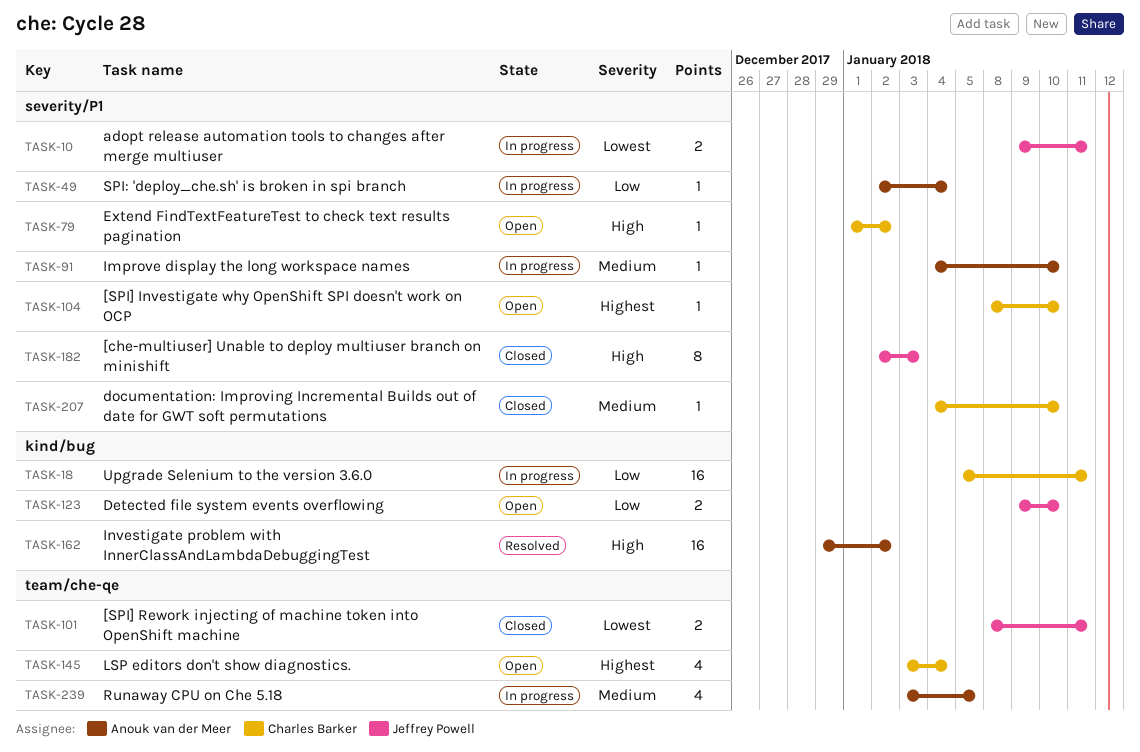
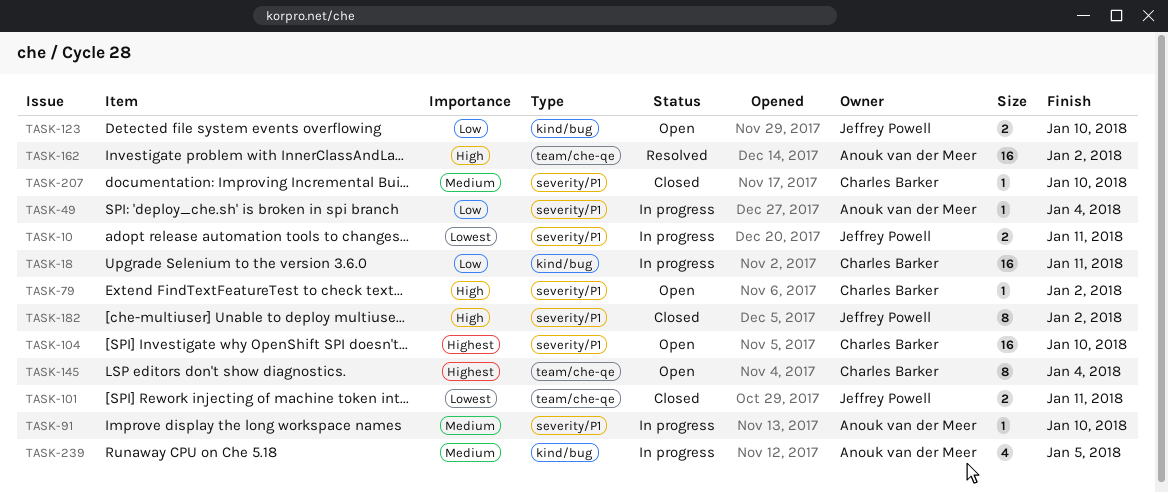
TASK-104, estimate: 1 -> 16
TASK-145, estimate: 4 -> 8
TASK-162, label: kind/bug -> team/che-qe
TASK-182, due: Jan 3 -> Jan 2
TASK-239, label: team/che-qe -> kind/bug

